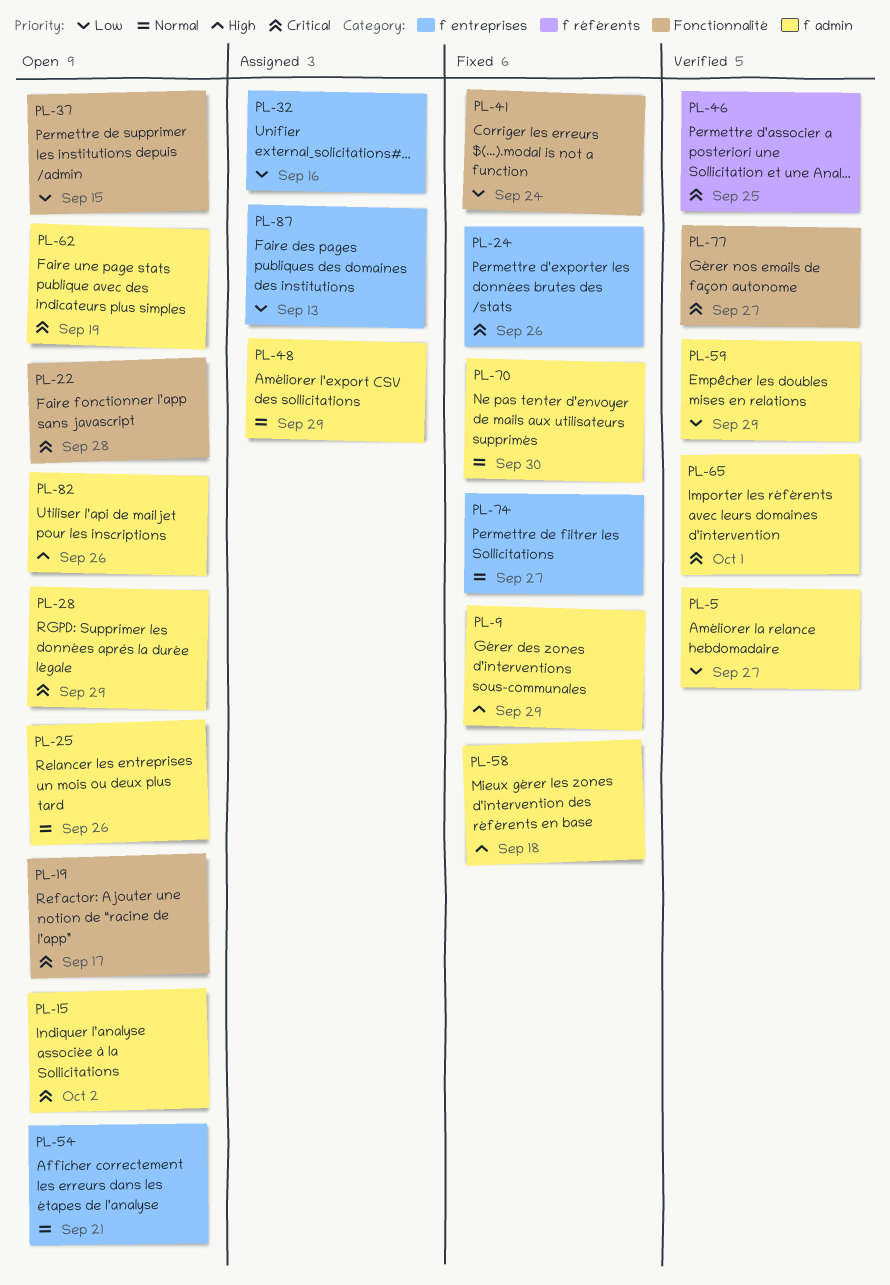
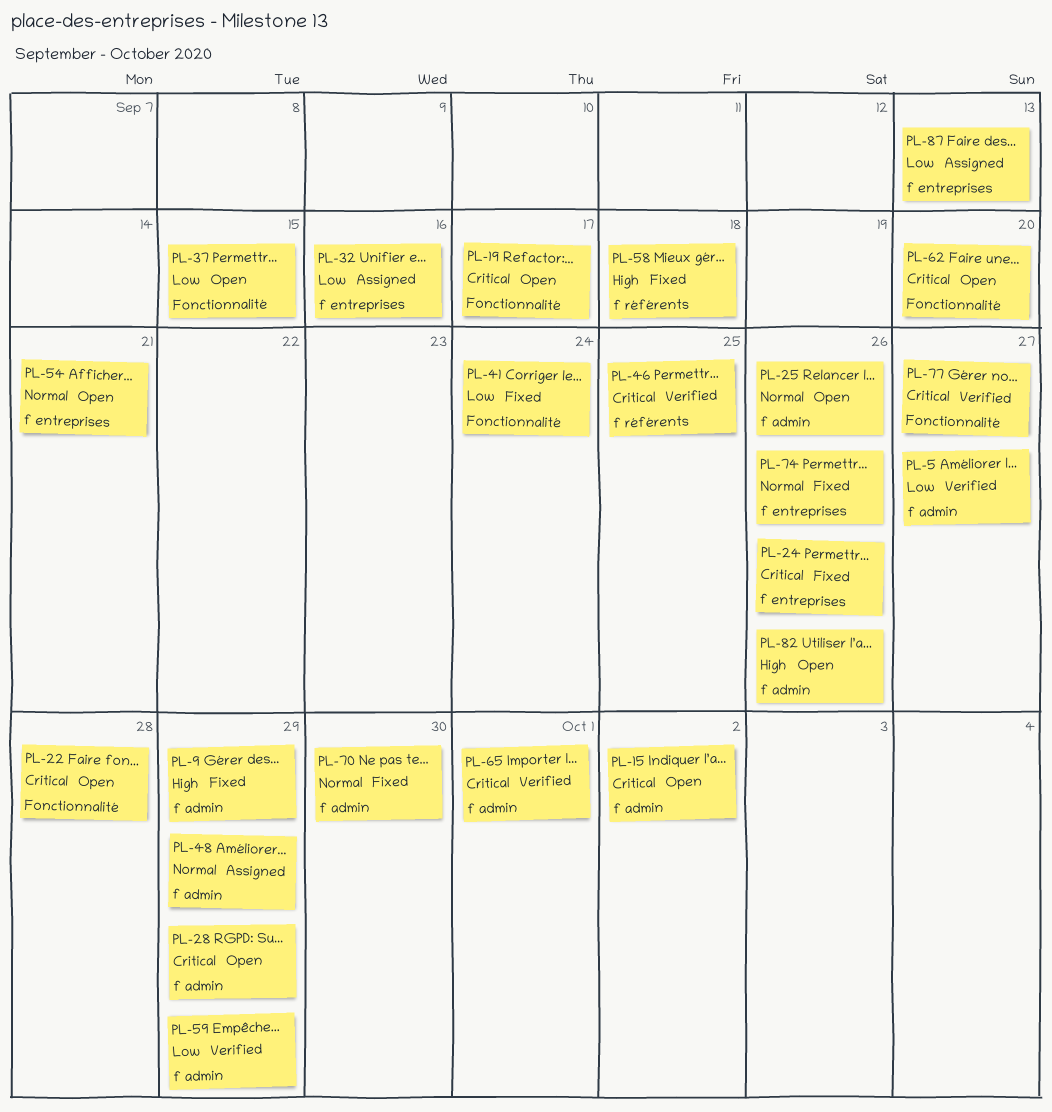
PL-58, label: f admin -> f référents
PL-62, label: f admin -> Fonctionnalité
PL-62, due: Sep 19 -> Sep 20
PL-74, due: Sep 27 -> Sep 26

